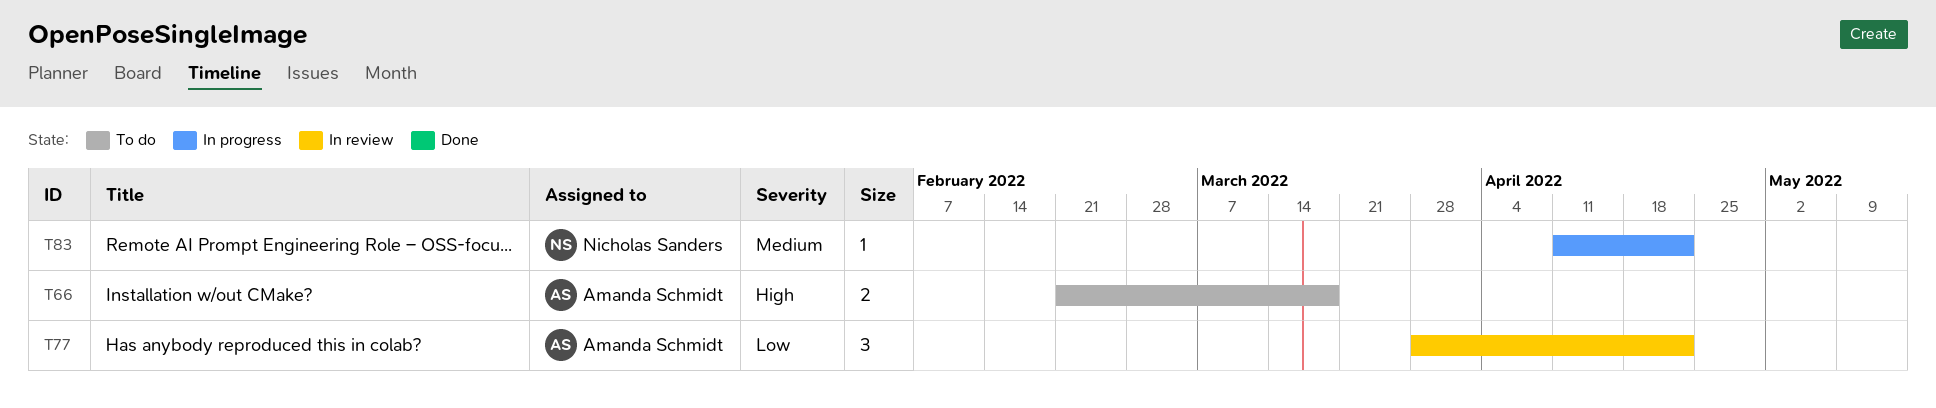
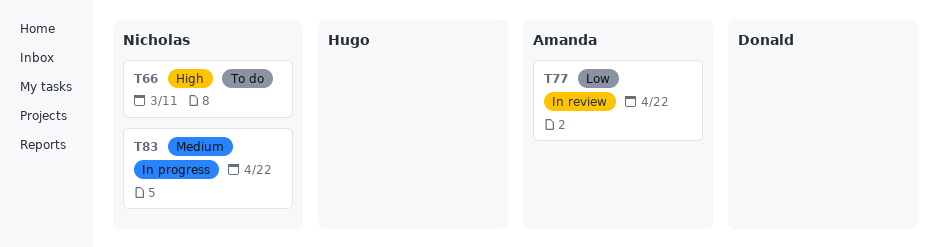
T66, owner: Amanda Schmidt -> Nicholas Sanders
T66, due: Mar 18 -> Mar 11

